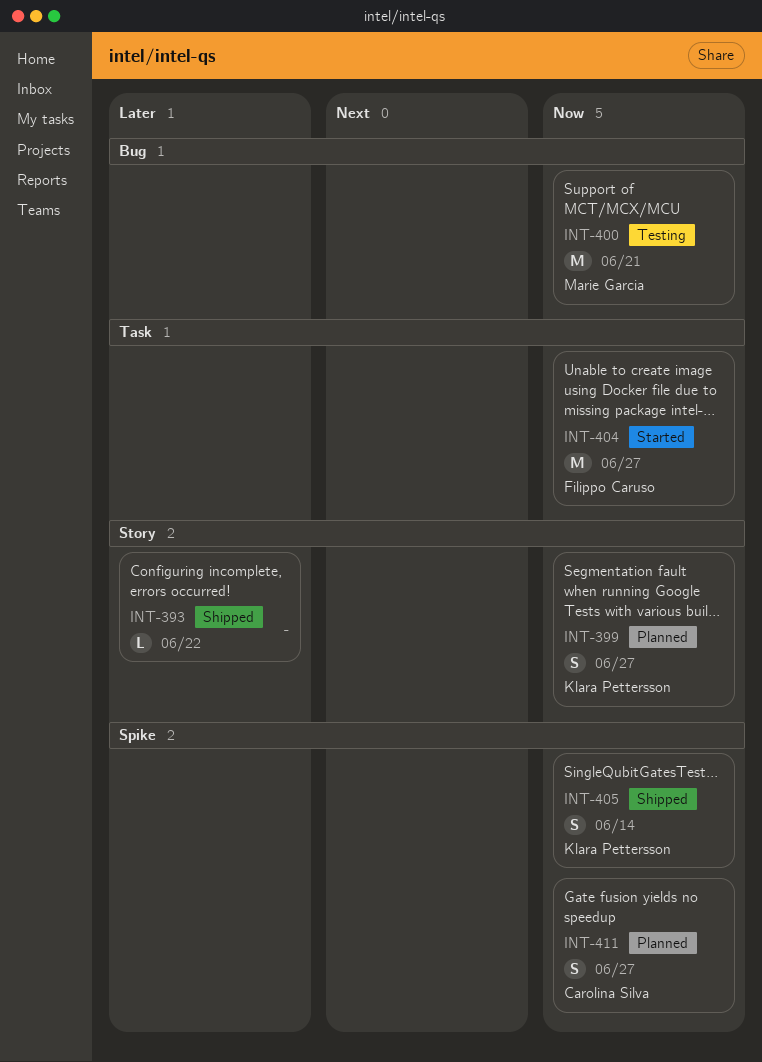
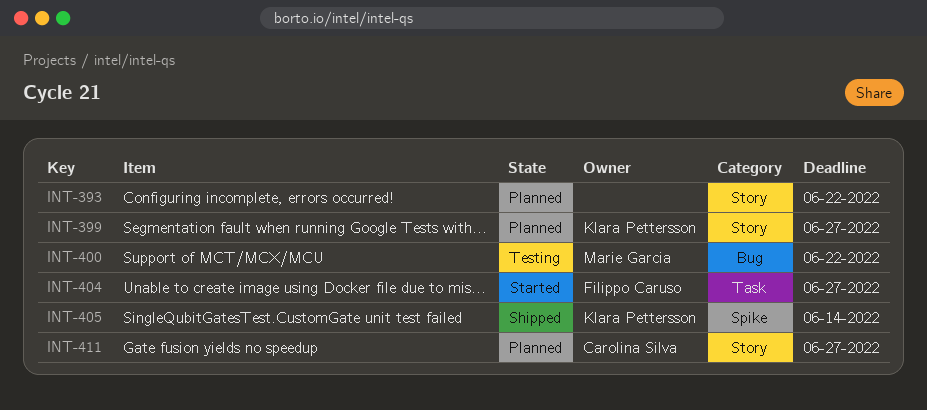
INT-393, status: Shipped -> Planned
INT-400, due: Jun 21 -> Jun 22
INT-411, label: Spike -> Story

